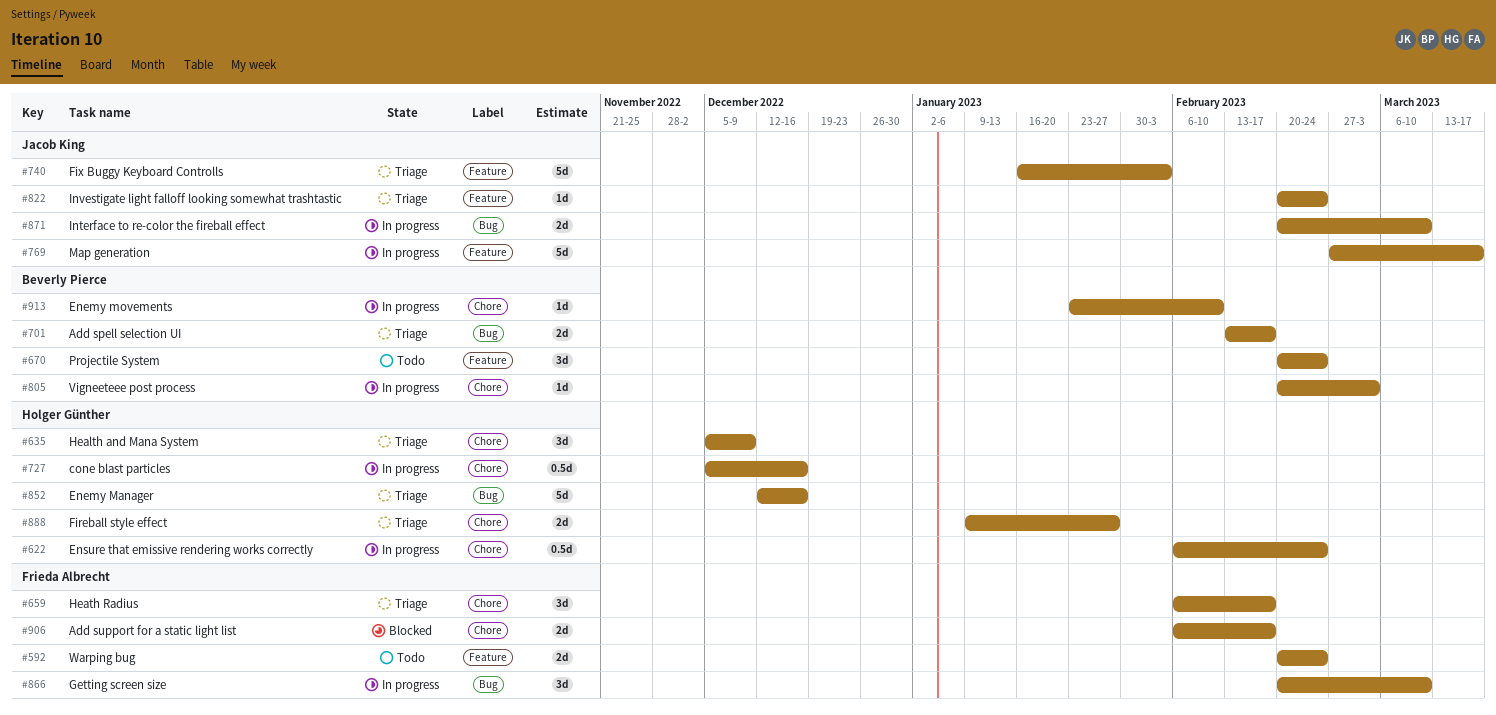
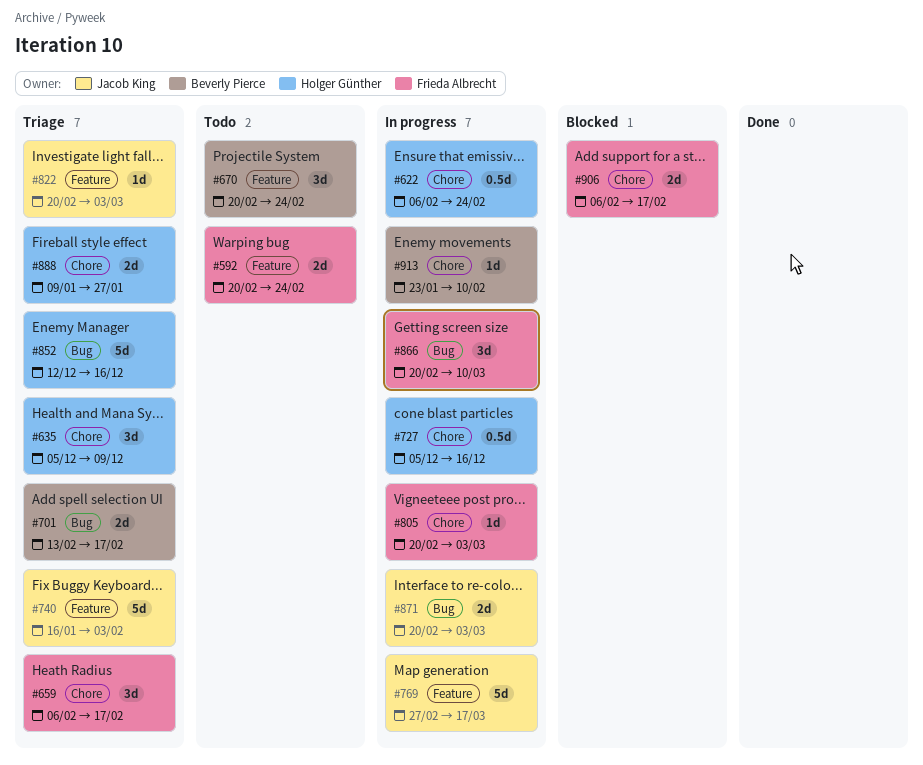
#805, owner: Beverly Pierce -> Frieda Albrecht
#822, due: Feb 24 -> Mar 3
#871, due: Mar 10 -> Mar 3

